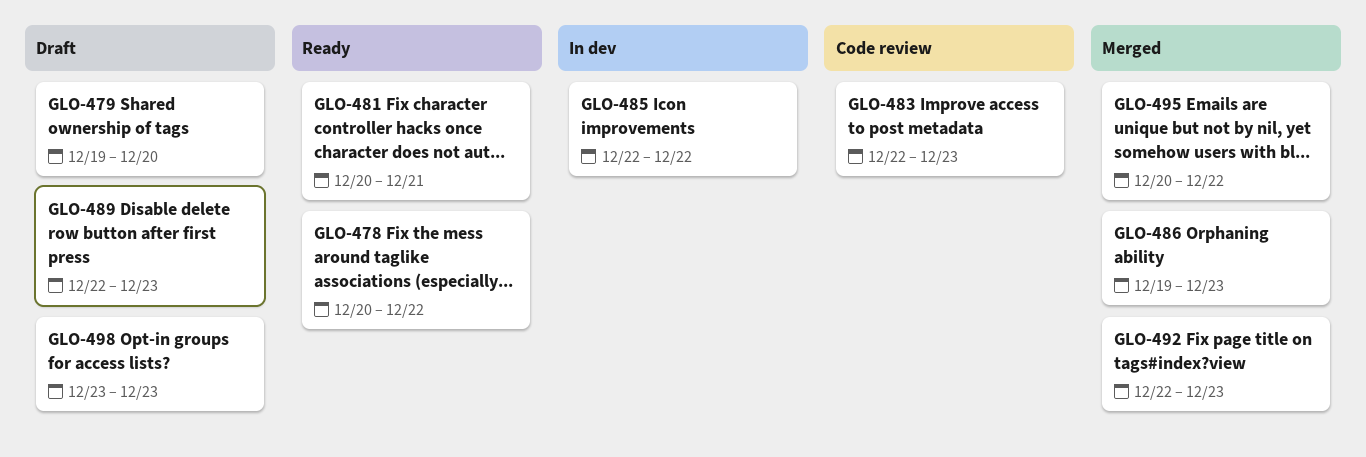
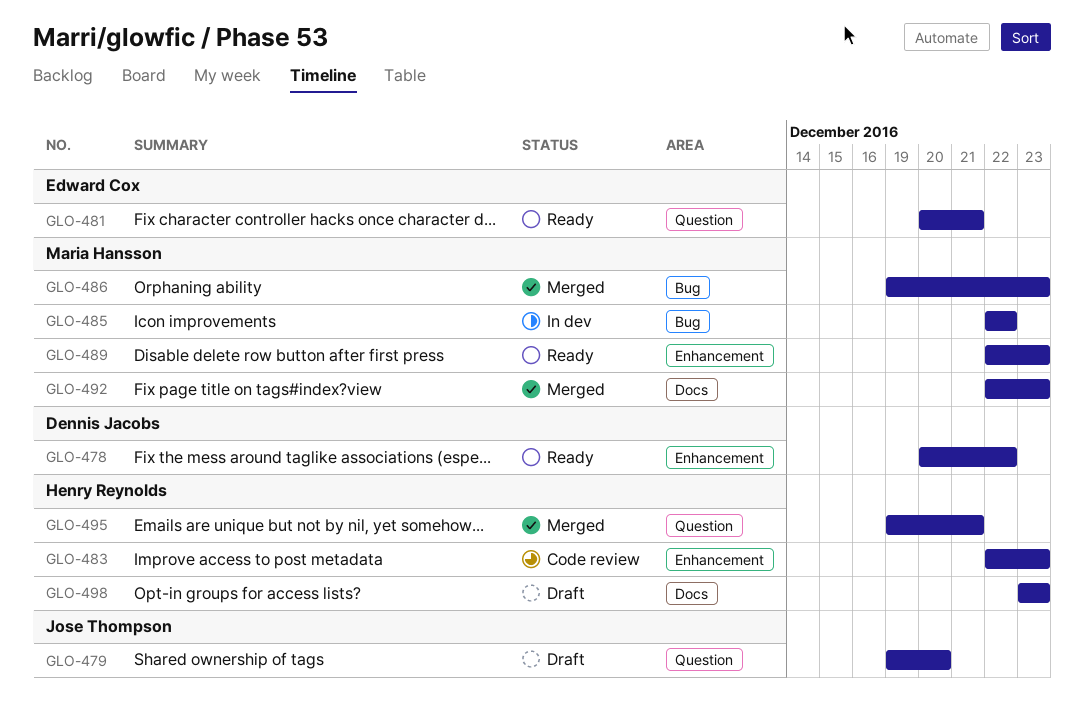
GLO-489, status: Draft -> Ready
GLO-495, start: Dec 20 -> Dec 19
GLO-495, due: Dec 22 -> Dec 21

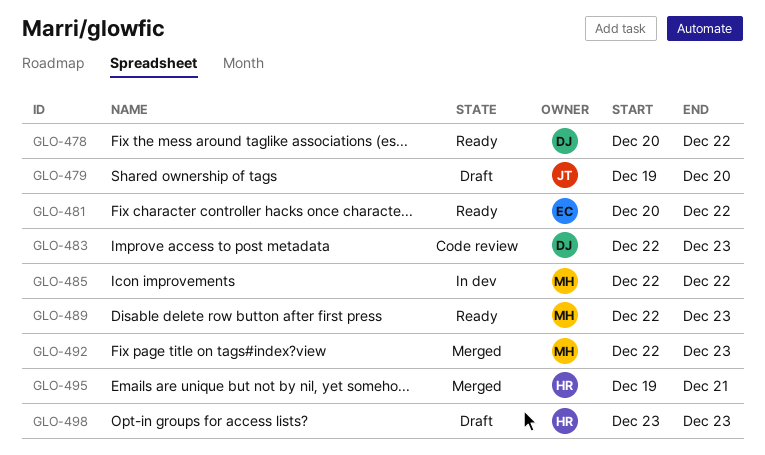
GLO-481, due: Dec 21 -> Dec 22
GLO-483, owner: Henry Reynolds -> Dennis Jacobs
GLO-486: present -> none

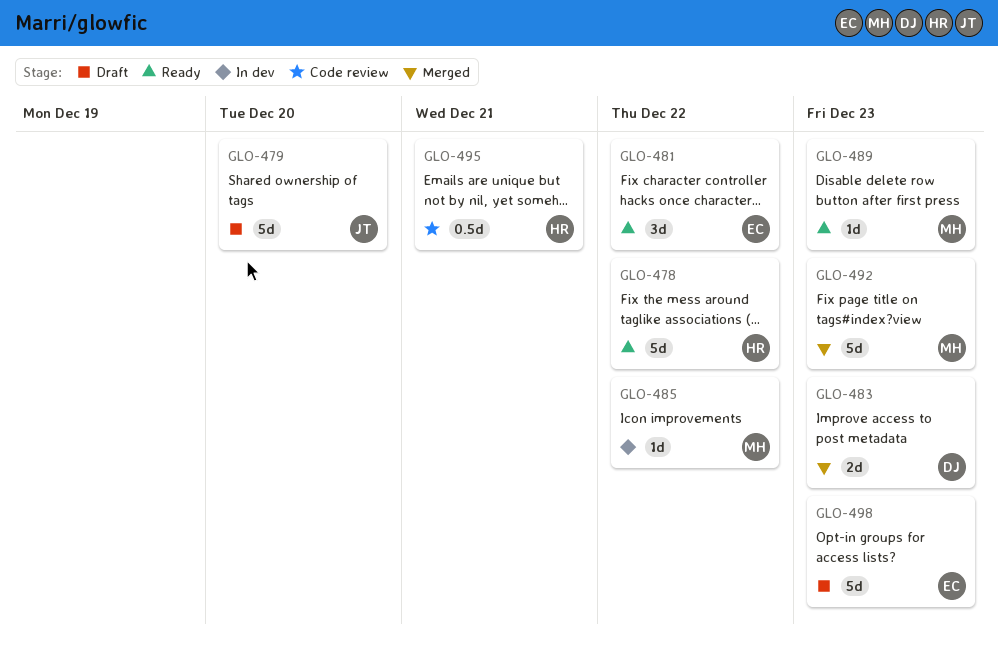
GLO-478, owner: DJ -> HR
GLO-483, status: Code review -> Merged
GLO-495, status: Merged -> Code review
GLO-498, owner: HR -> EC

